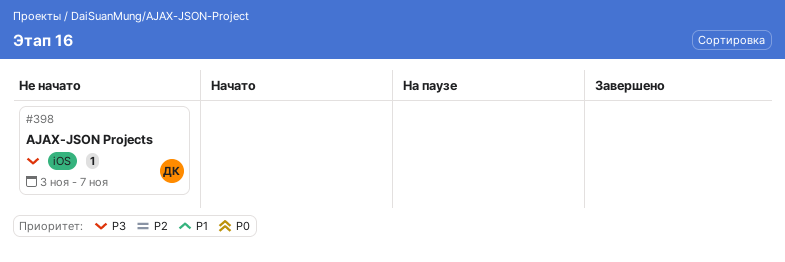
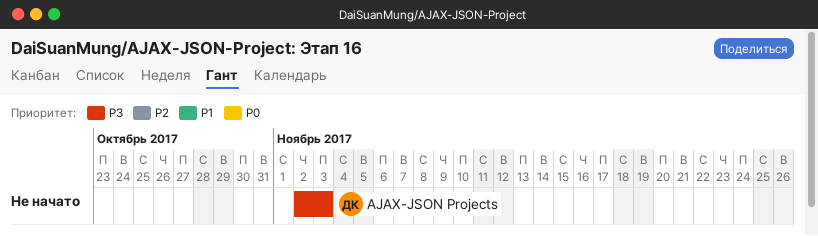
AJAX-JSON Projects, start: Nov 3 -> Nov 2
AJAX-JSON Projects, due: Nov 7 -> Nov 3

